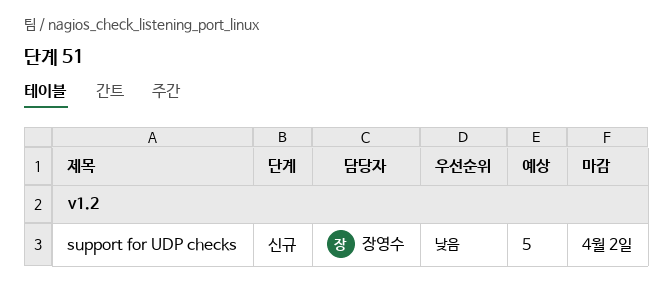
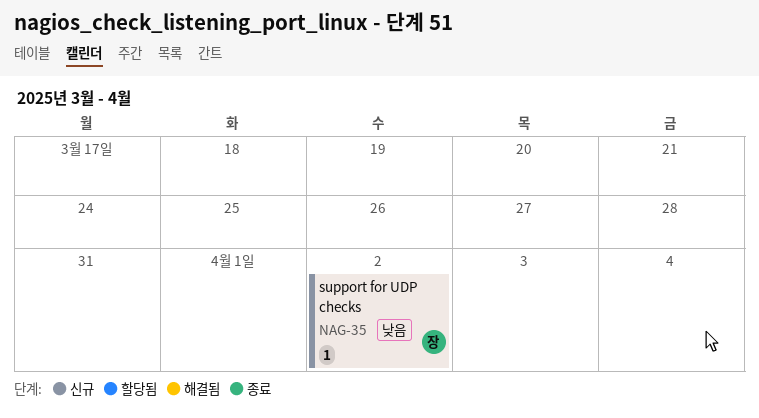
support for UDP checks, estimate: 5 -> 1

